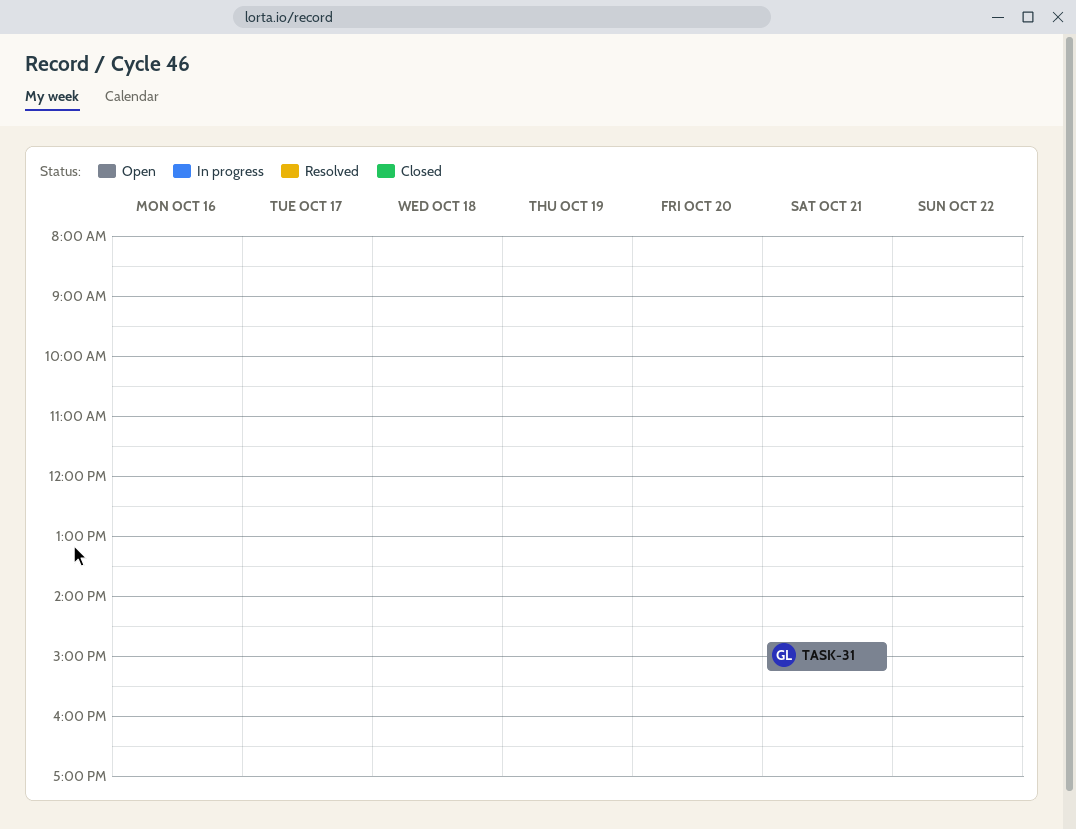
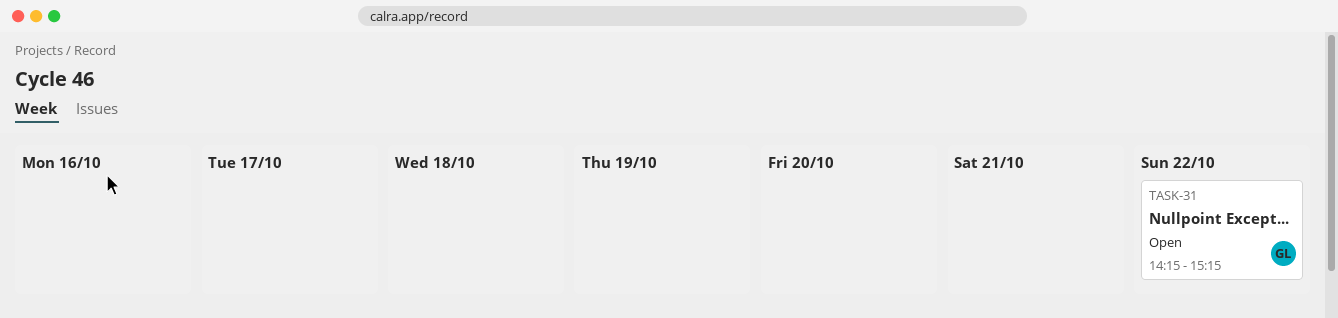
TASK-31, day: Oct 21 -> Oct 22
TASK-31, begins: 14:45 -> 14:15

